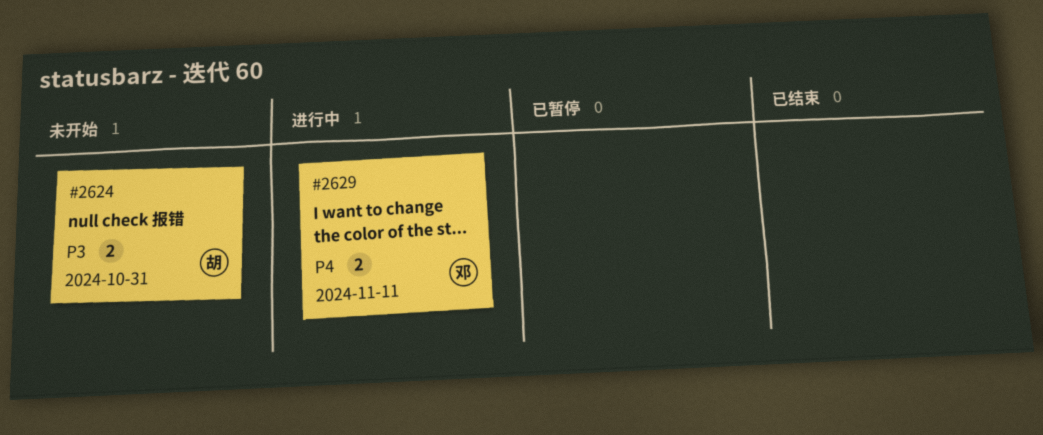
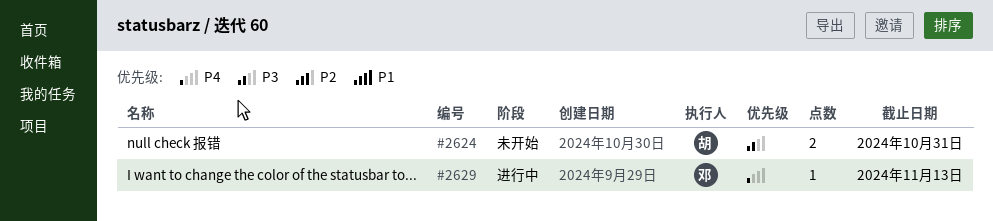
#2629, estimate: 2 -> 1
#2629, due: Nov 11 -> Nov 13

